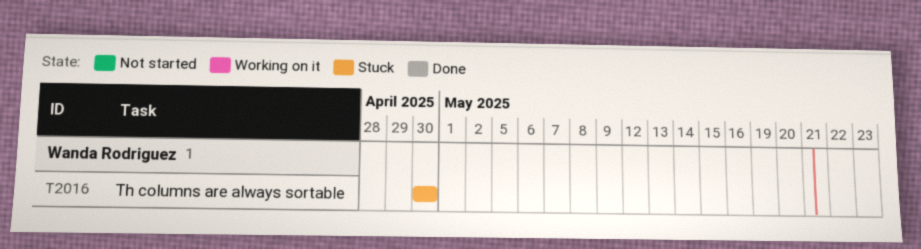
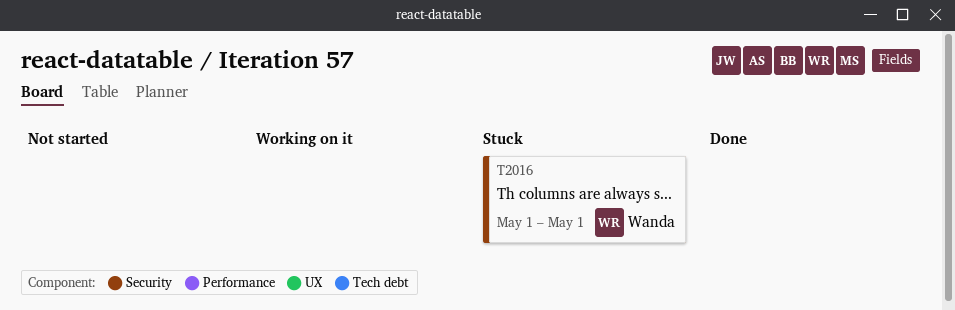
T2016, start: Apr 30 -> May 1
T2016, due: Apr 30 -> May 1

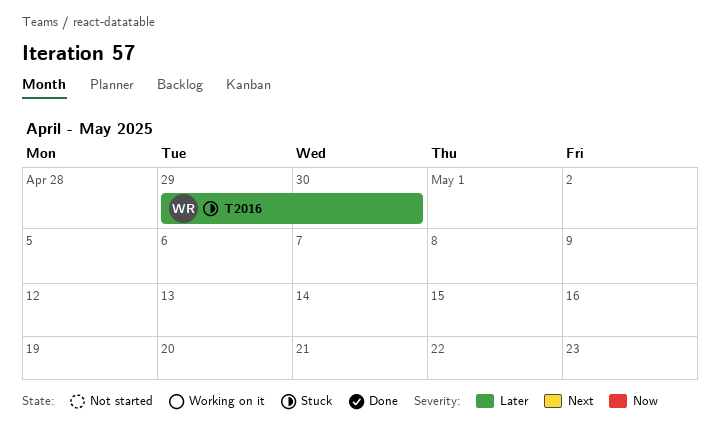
T2016, start: May 1 -> Apr 29
T2016, due: May 1 -> Apr 30

